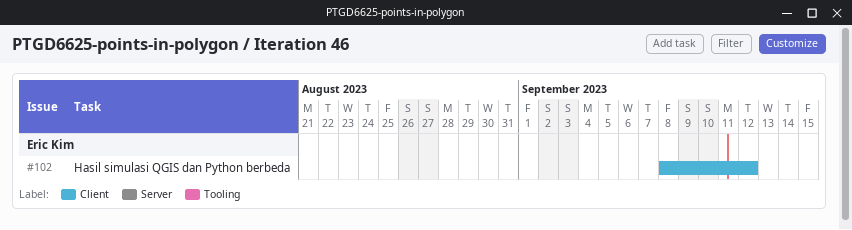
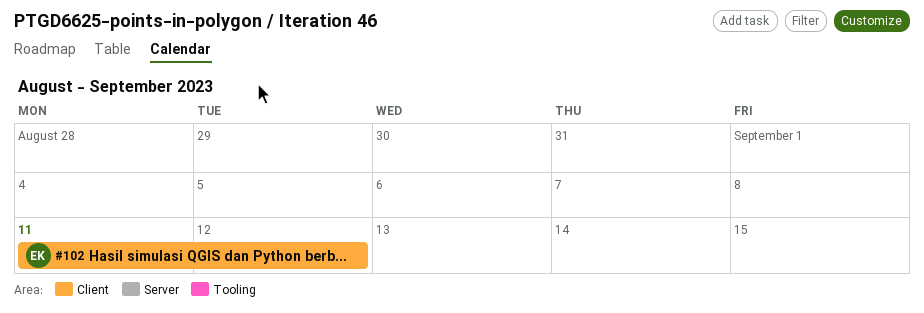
#102, start: Sep 8 -> Sep 11

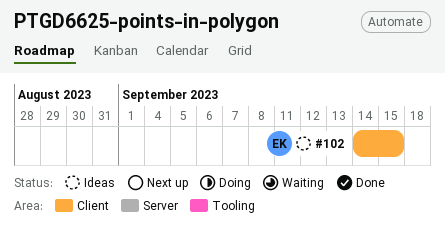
#102, start: Sep 11 -> Sep 14
#102, due: Sep 12 -> Sep 15

